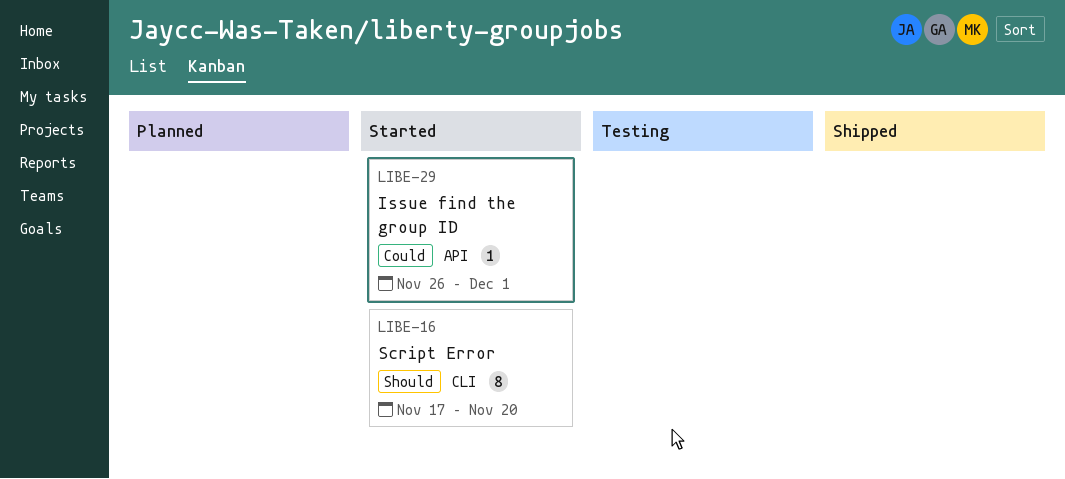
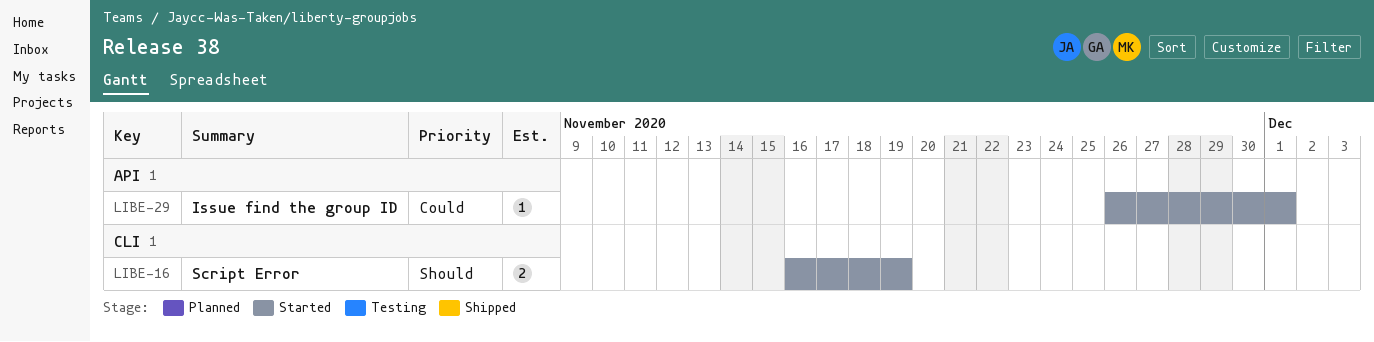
LIBE-16, estimate: 8 -> 2
LIBE-16, start: Nov 17 -> Nov 16
LIBE-16, due: Nov 20 -> Nov 19

